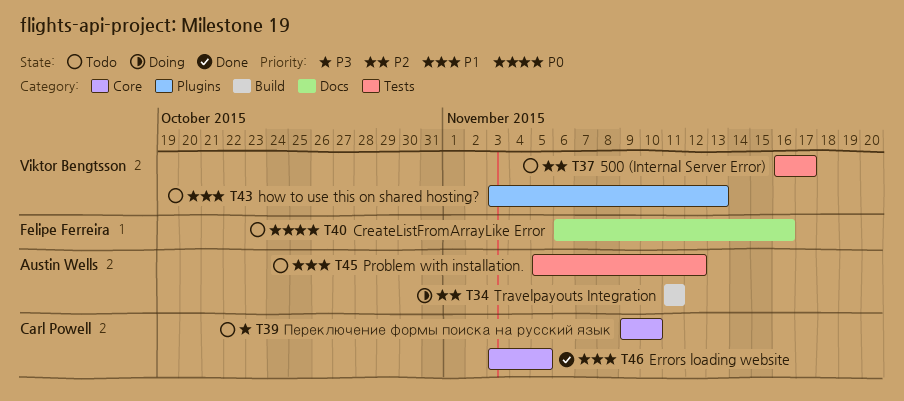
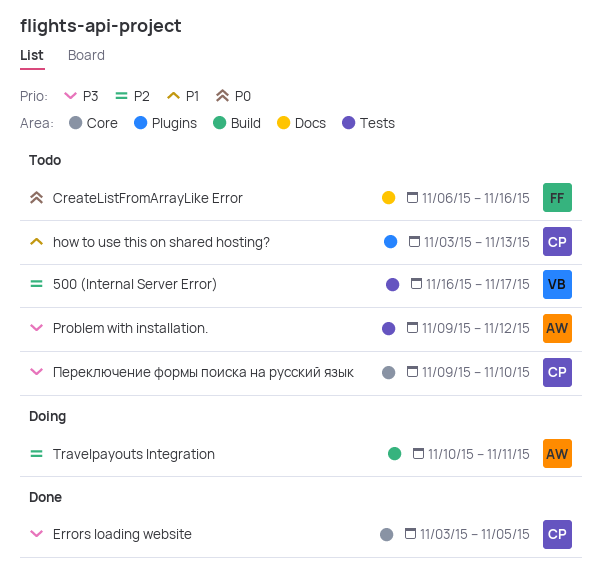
Errors loading website, priority: P1 -> P3
how to use this on shared hosting?, owner: Viktor Bengtsson -> Carl Powell
Problem with installation., priority: P1 -> P3
Problem with installation., start: Nov 5 -> Nov 9
Travelpayouts Integration, start: Nov 11 -> Nov 10

